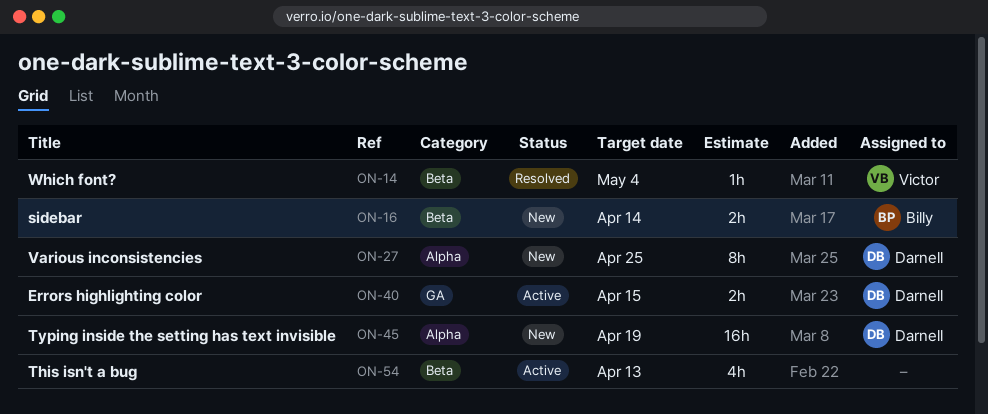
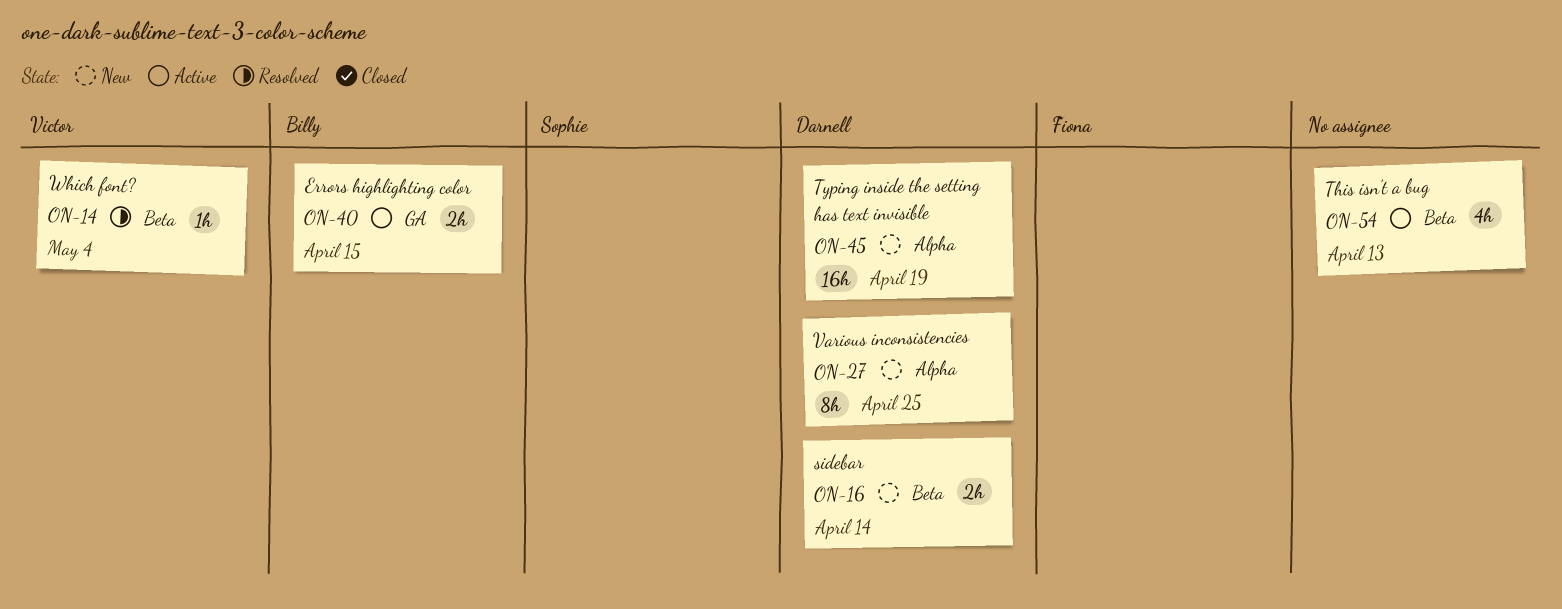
ON-16, owner: Billy -> Darnell
ON-40, owner: Darnell -> Billy

